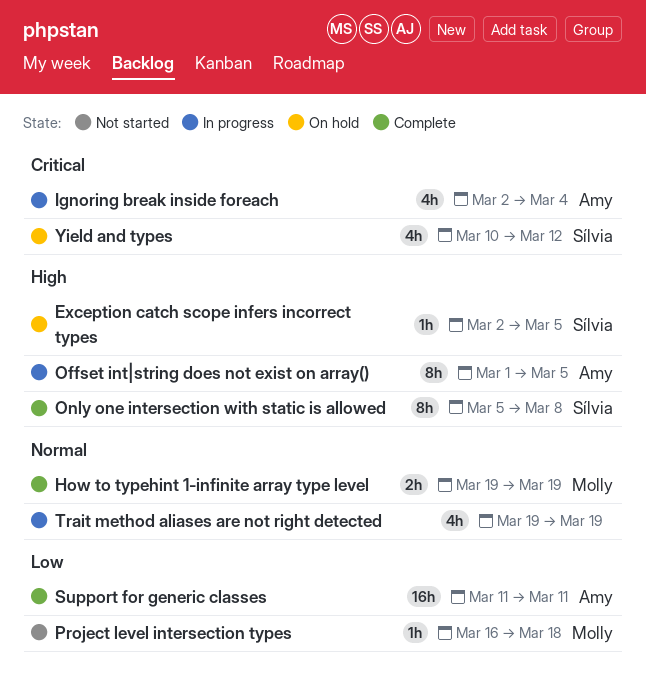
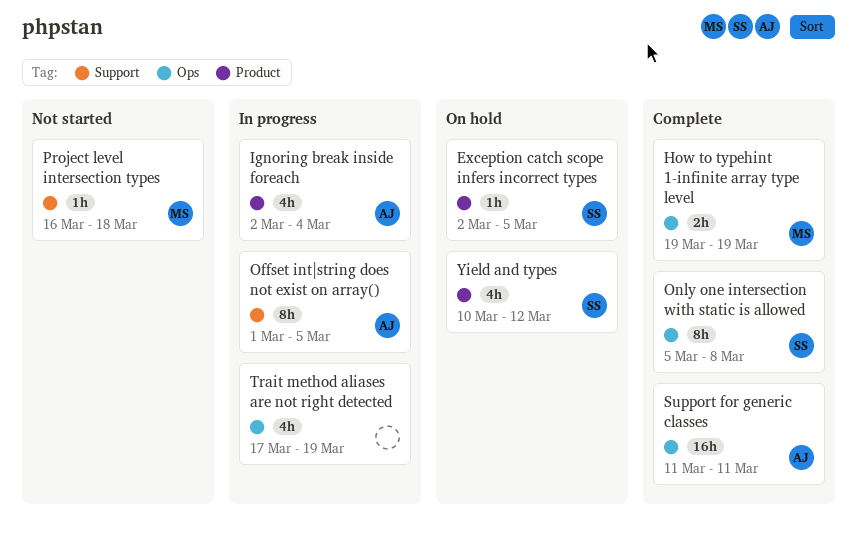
Trait method aliases are not right detected, start: Mar 19 -> Mar 17

